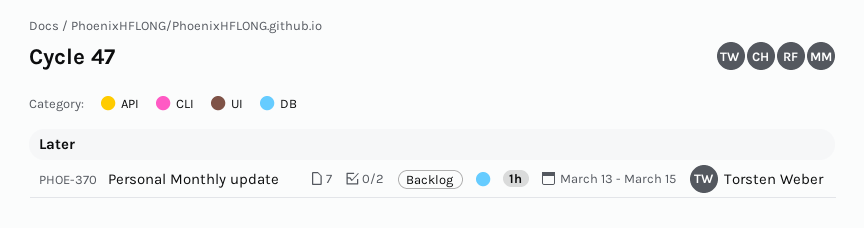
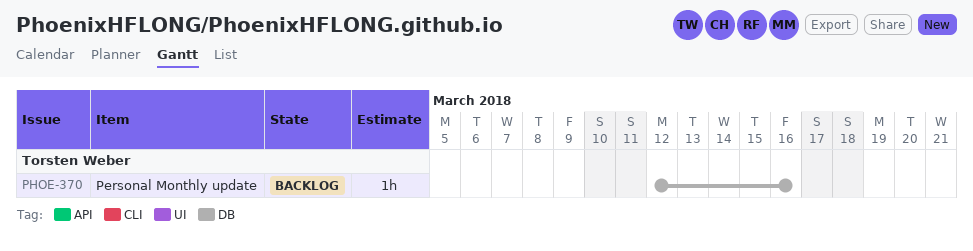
PHOE-370, start: Mar 13 -> Mar 12
PHOE-370, due: Mar 15 -> Mar 16

